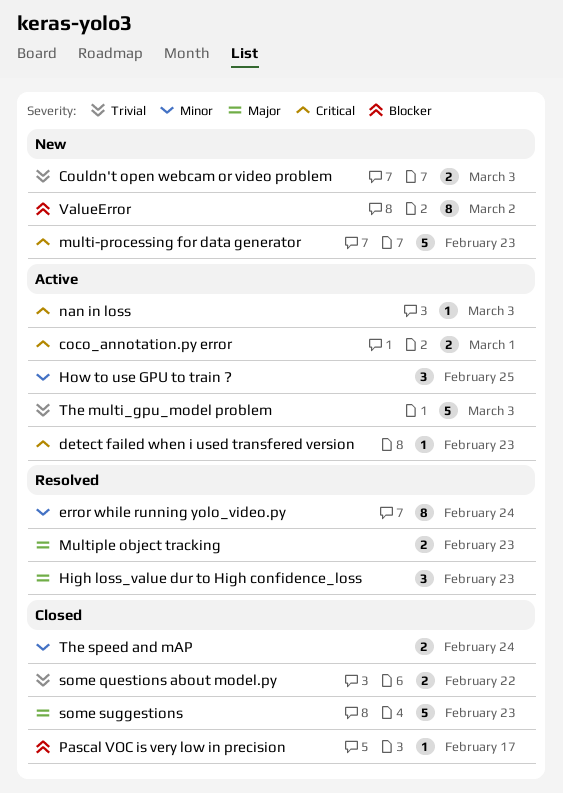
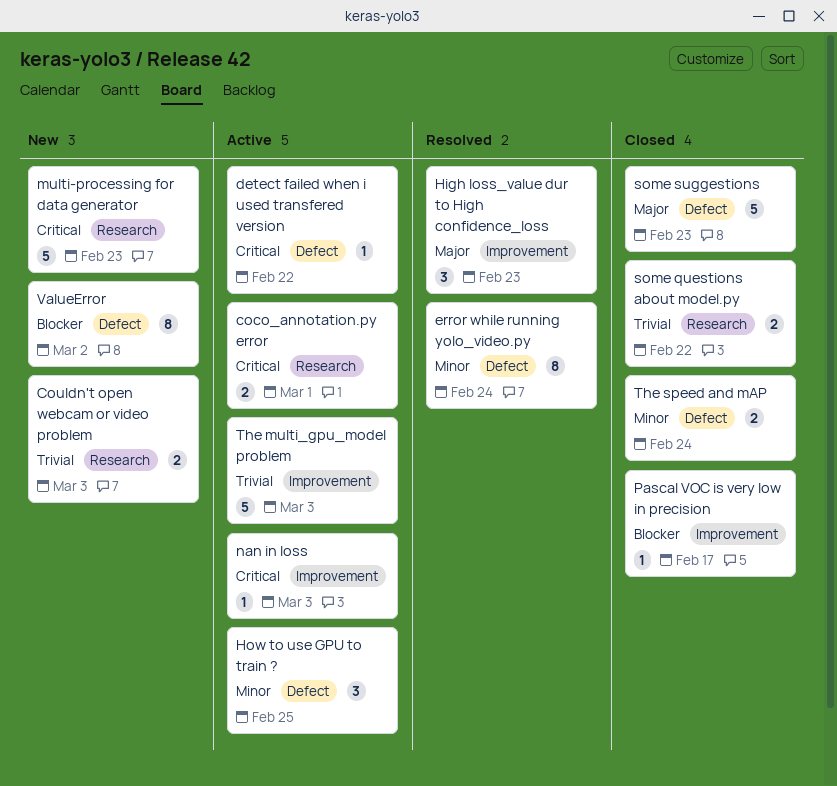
detect failed when i used transfered version, due: Feb 23 -> Feb 22
Multiple object tracking: present -> none

